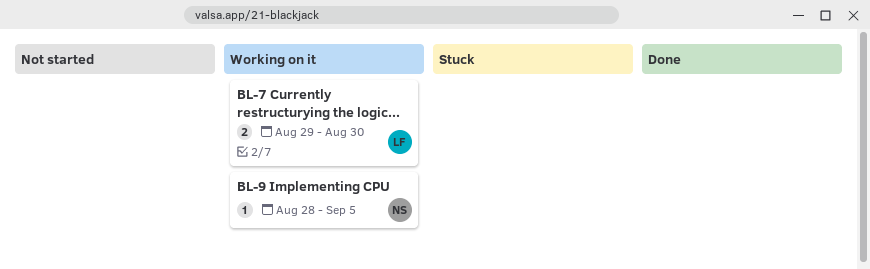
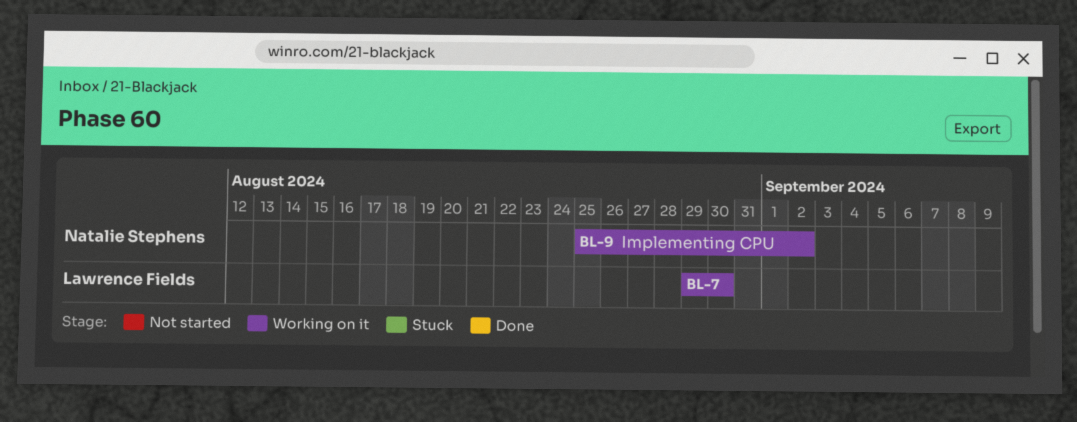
BL-9, start: Aug 28 -> Aug 25
BL-9, due: Sep 5 -> Sep 2

